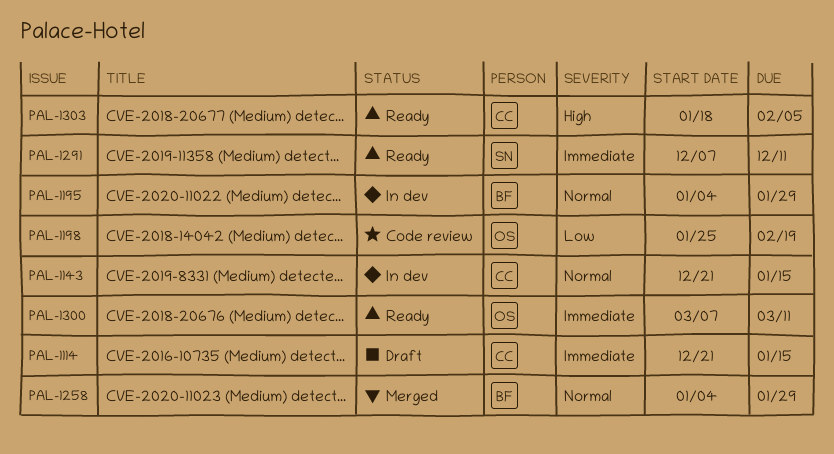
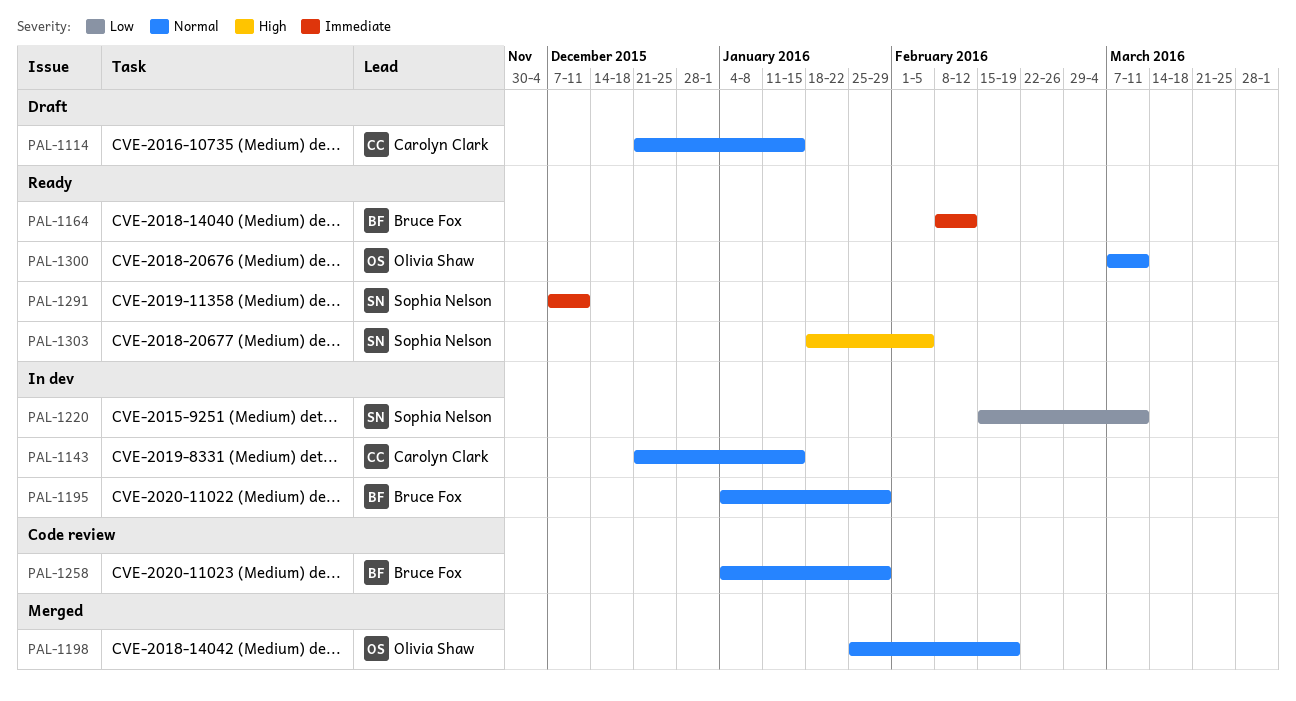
PAL-1114, priority: Immediate -> Normal
PAL-1164: none -> present
PAL-1198, status: Code review -> Merged
PAL-1198, priority: Low -> Normal
PAL-1220: none -> present
PAL-1258, status: Merged -> Code review
PAL-1300, priority: Immediate -> Normal
PAL-1303, owner: Carolyn Clark -> Sophia Nelson

